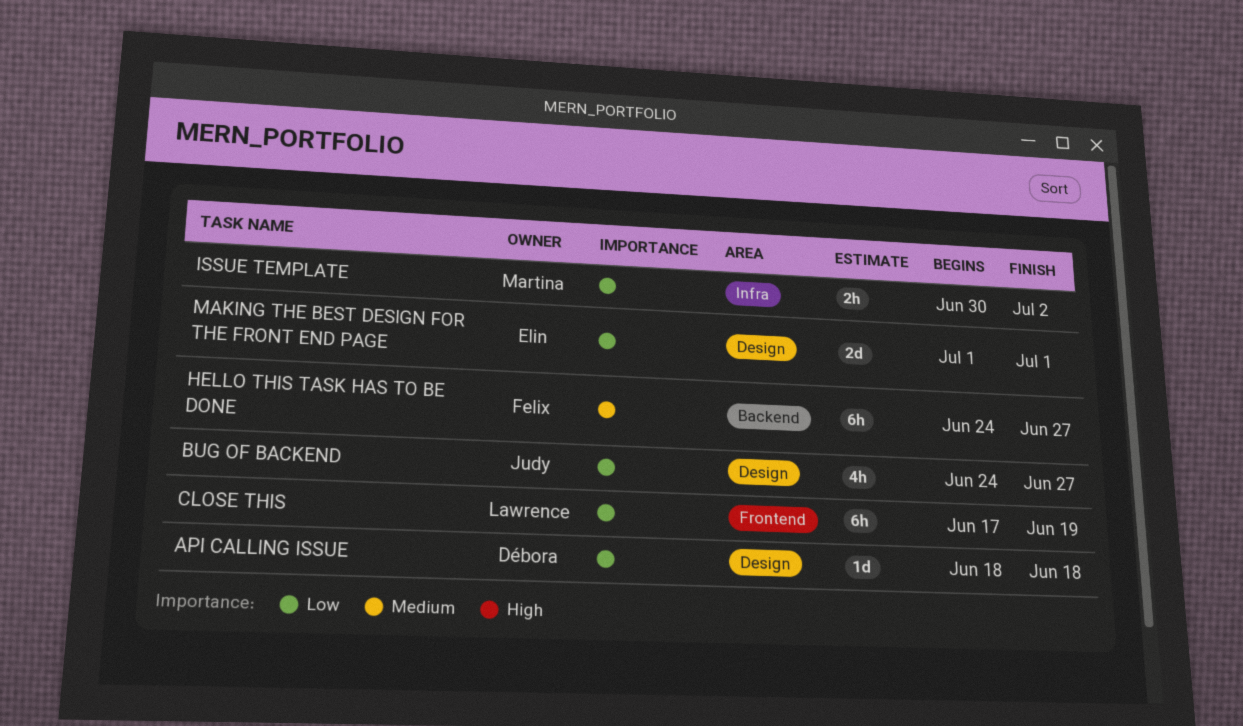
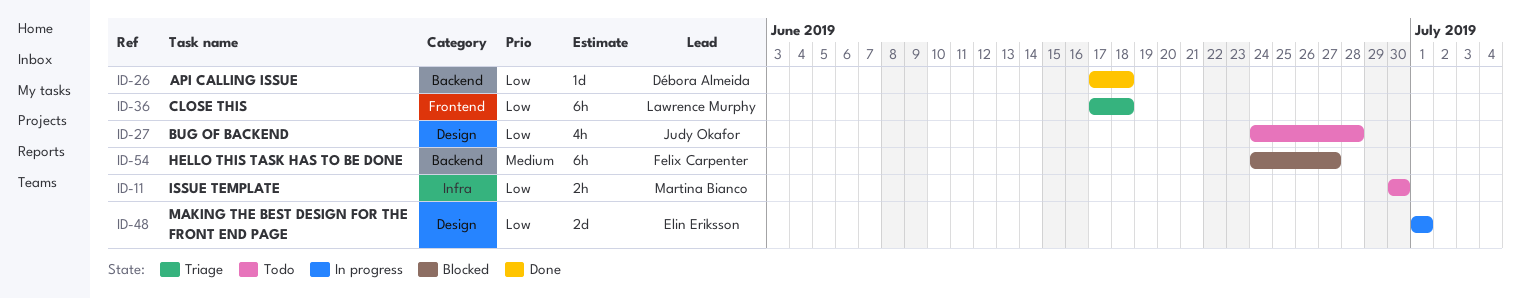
API CALLING ISSUE, label: Design -> Backend
API CALLING ISSUE, start: Jun 18 -> Jun 17
BUG OF BACKEND, due: Jun 27 -> Jun 28
CLOSE THIS, due: Jun 19 -> Jun 18
ISSUE TEMPLATE, due: Jul 2 -> Jun 30

